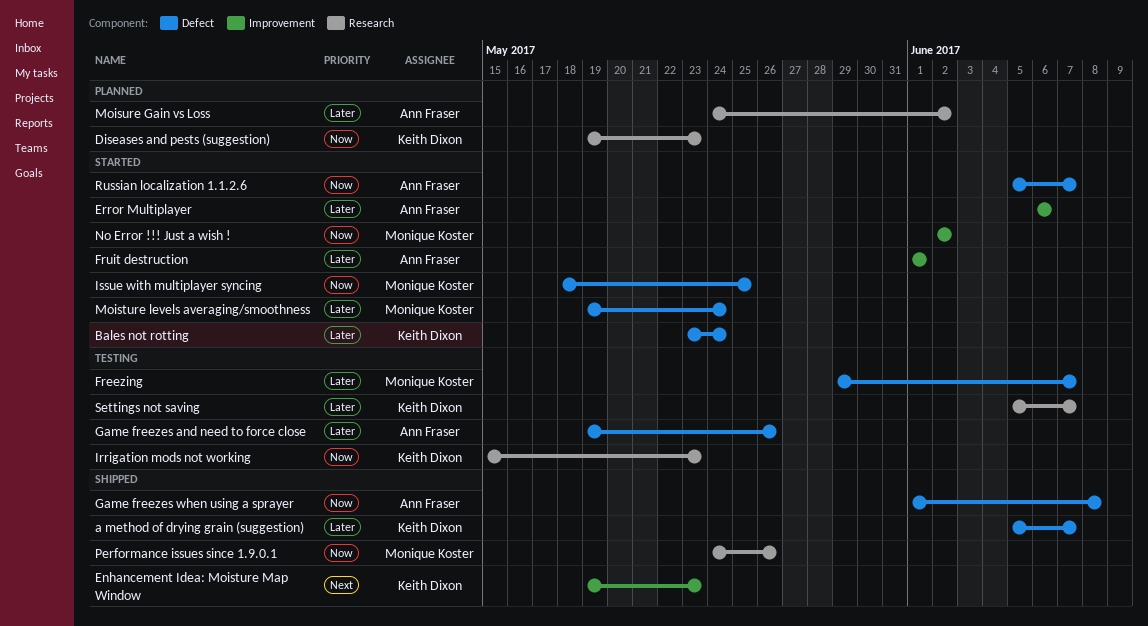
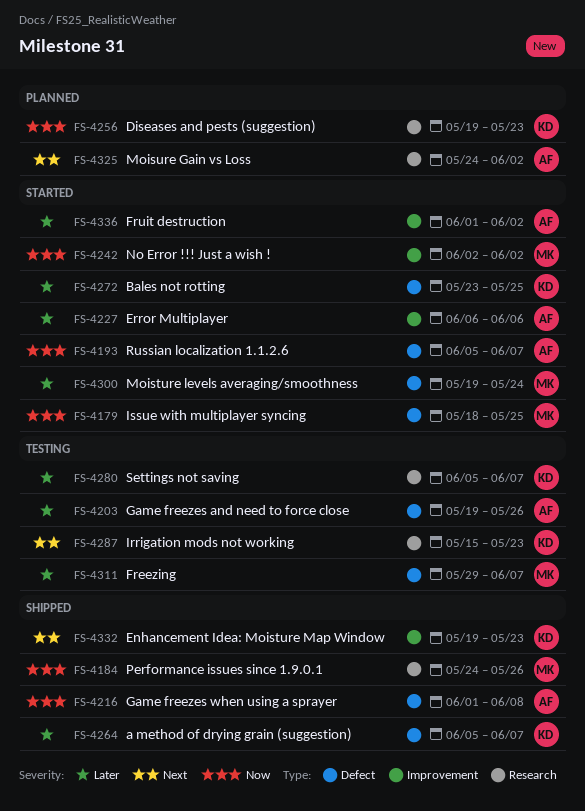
Bales not rotting, due: May 24 -> May 25
Fruit destruction, due: Jun 1 -> Jun 2
Irrigation mods not working, priority: Now -> Next
Moisure Gain vs Loss, priority: Later -> Next

